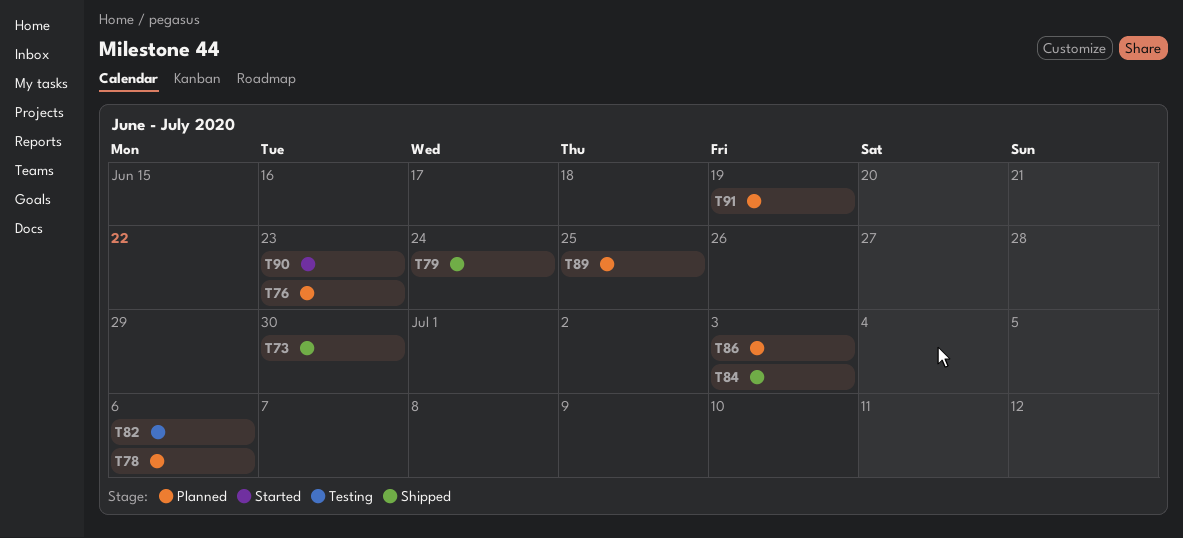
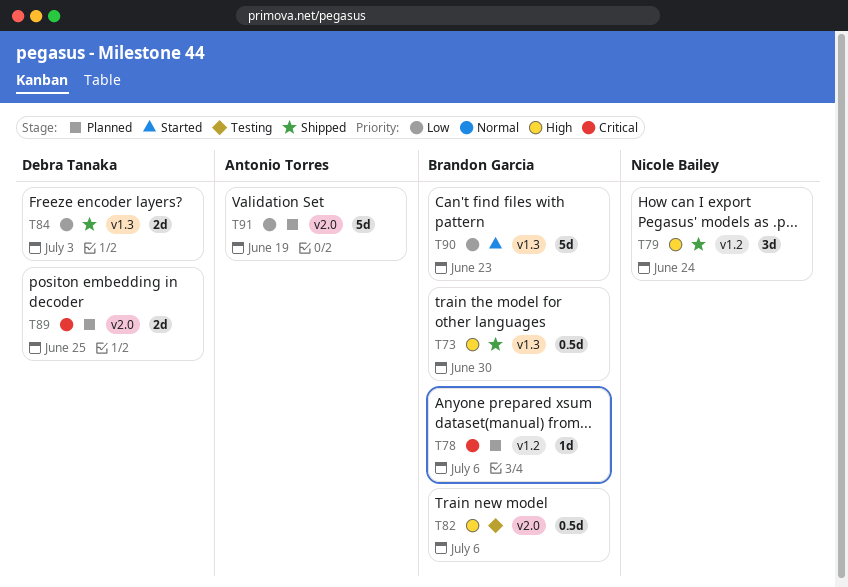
T76: present -> none
T86: present -> none

